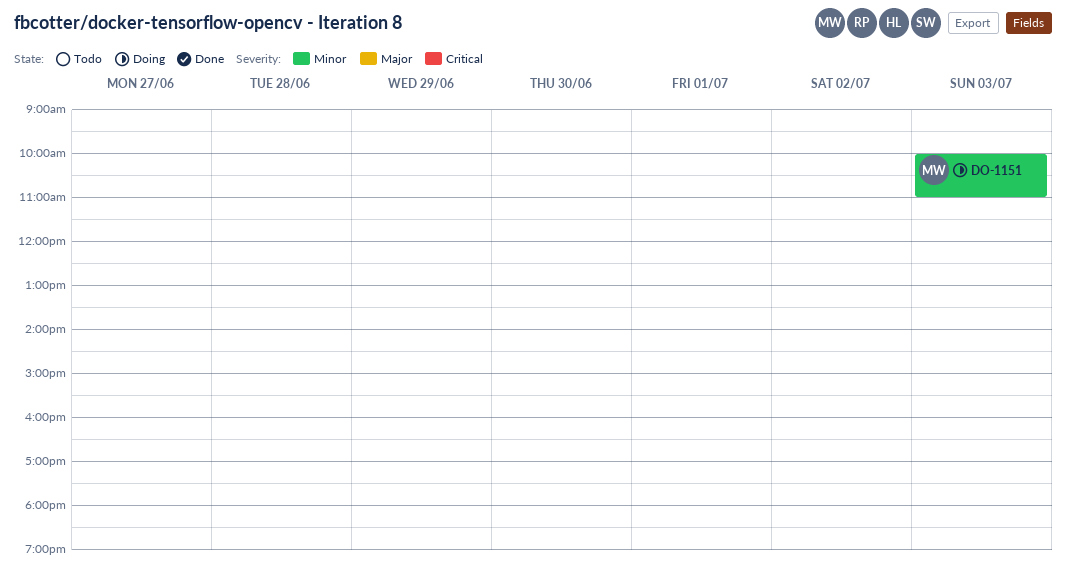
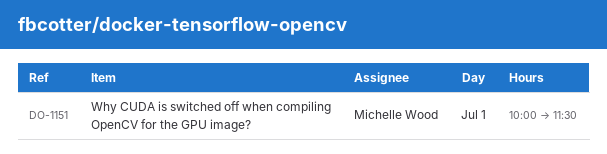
DO-1151, day: Jul 3 -> Jul 1
DO-1151, ends: 11:00 -> 11:30

